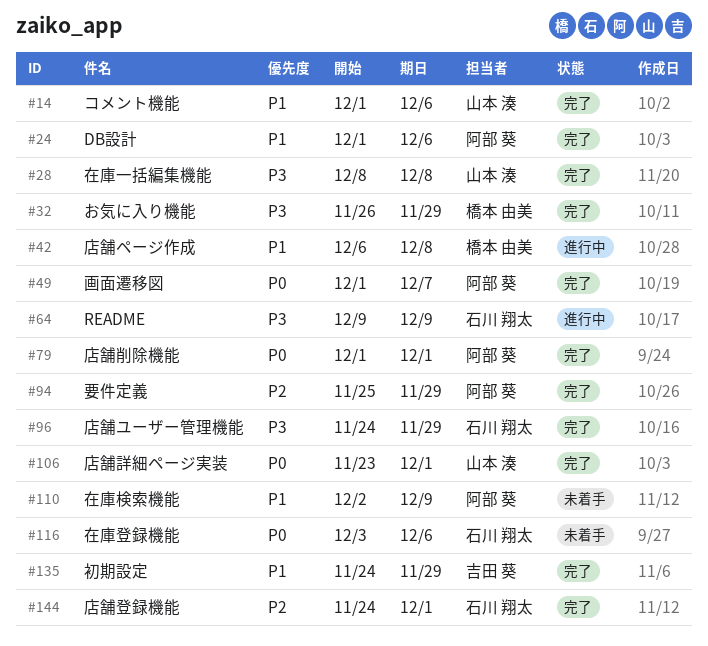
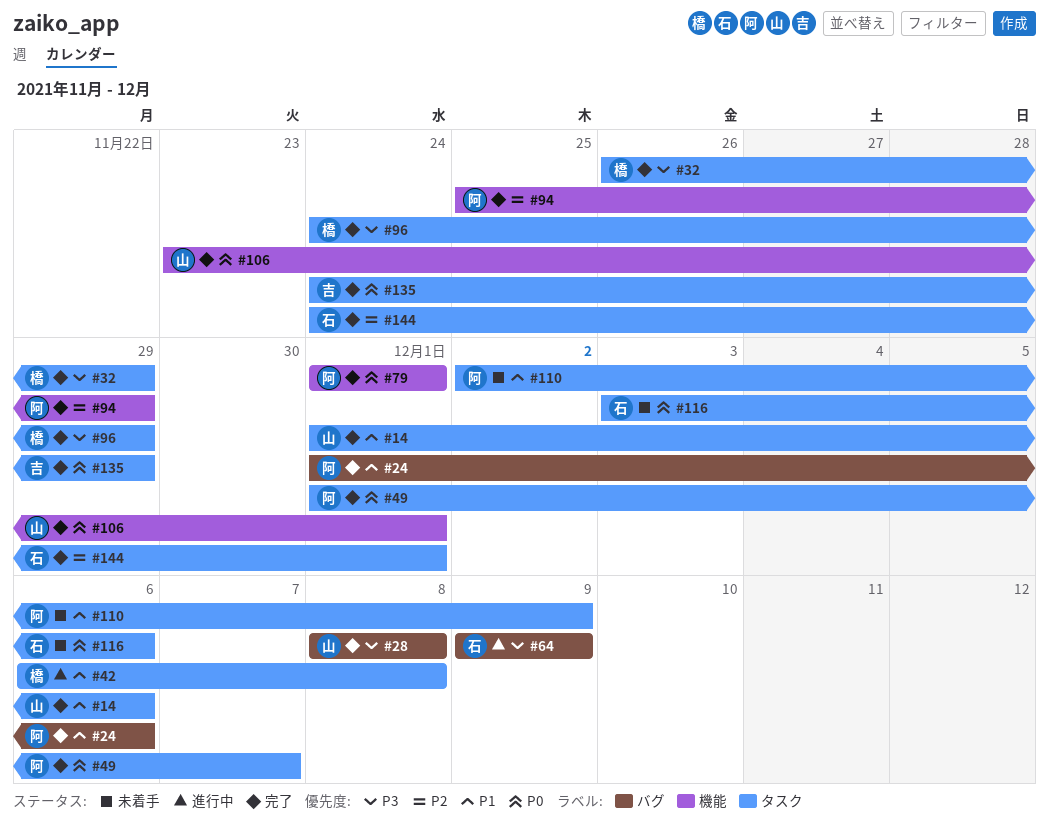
#96, owner: 石川 翔太 -> 橋本 由美
#135, priority: P1 -> P0

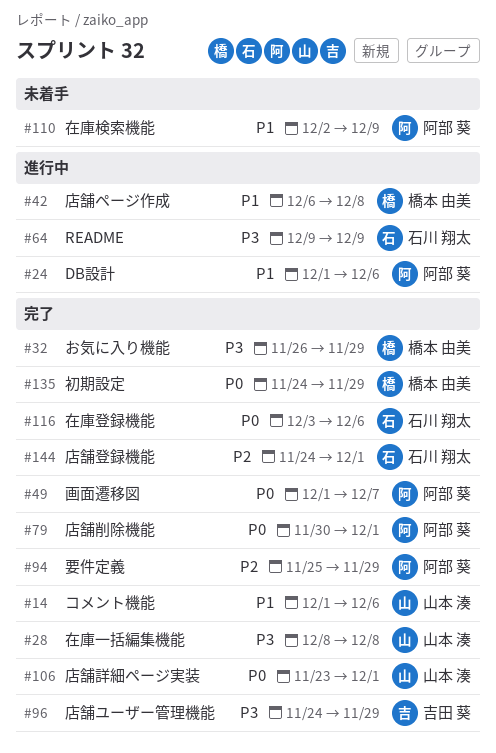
#24, status: 完了 -> 進行中
#79, start: Dec 1 -> Nov 30
#96, owner: 橋本 由美 -> 吉田 葵
#116, status: 未着手 -> 完了
#135, owner: 吉田 葵 -> 橋本 由美

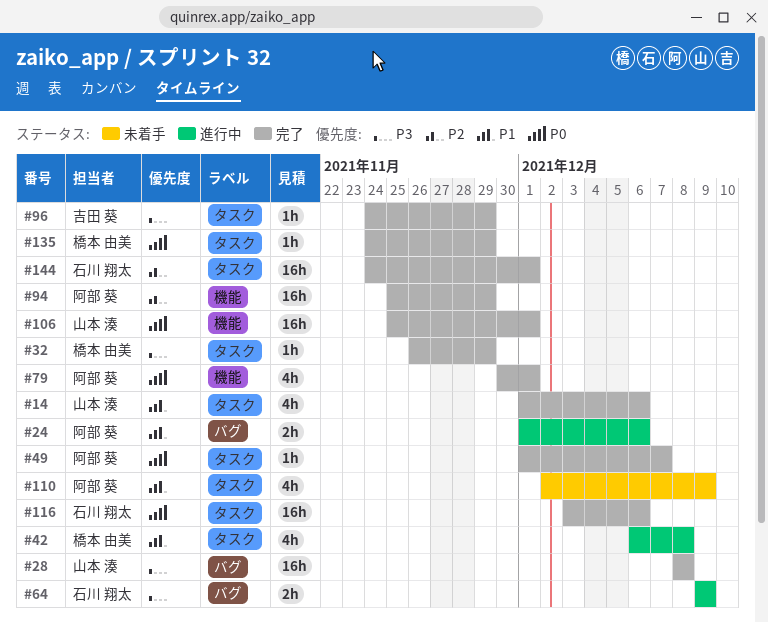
#106, start: Nov 23 -> Nov 25

